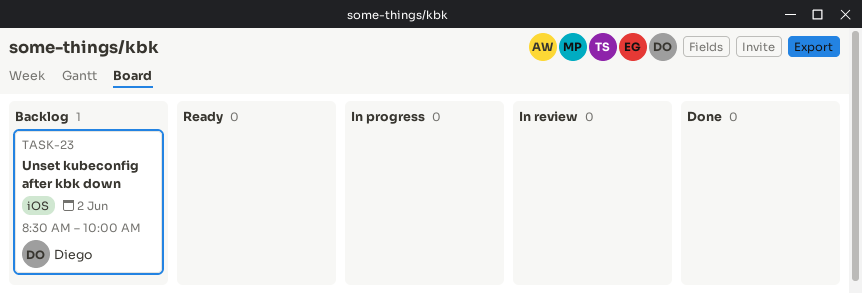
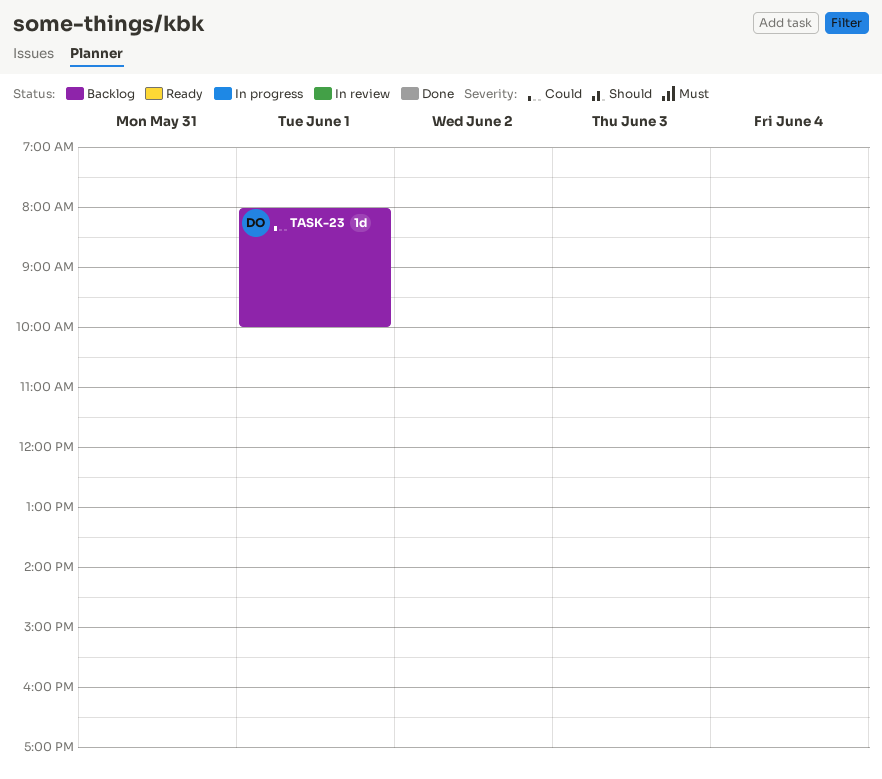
TASK-23, day: Jun 2 -> Jun 1
TASK-23, begins: 08:30 -> 08:00

